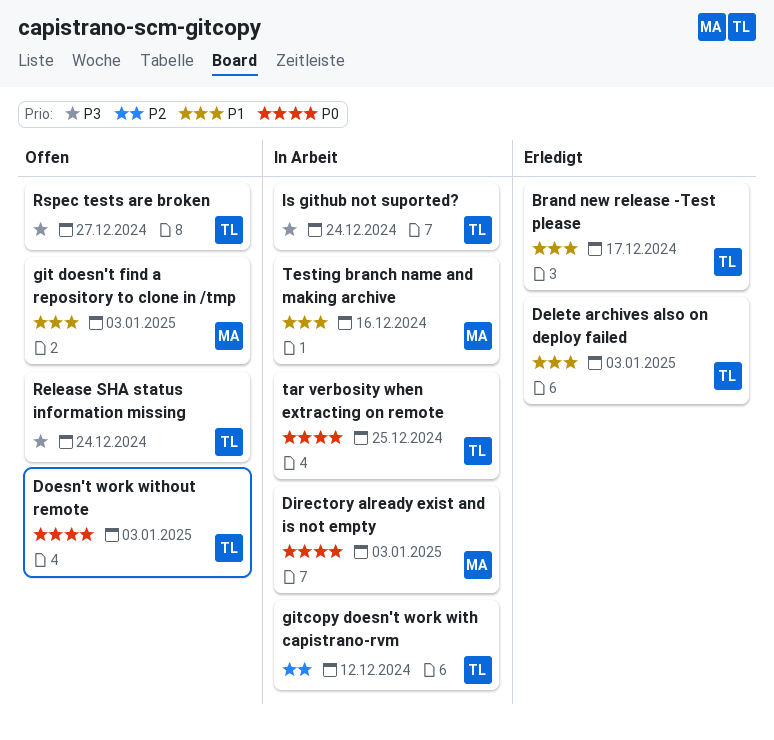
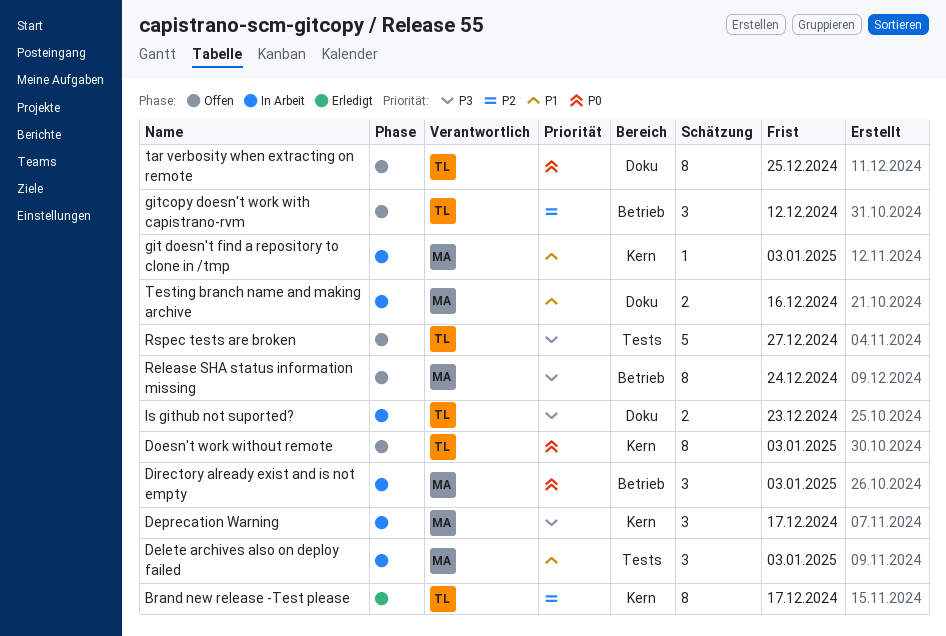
Brand new release -Test please, priority: P1 -> P2
Delete archives also on deploy failed, status: Erledigt -> In Arbeit
Delete archives also on deploy failed, owner: TL -> MA
Deprecation Warning: none -> present
git doesn't find a repository to clone in /tmp, status: Offen -> In Arbeit
gitcopy doesn't work with capistrano-rvm, status: In Arbeit -> Offen
Is github not suported?, due: Dec 24 -> Dec 23
Release SHA status information missing, owner: TL -> MA
tar verbosity when extracting on remote, status: In Arbeit -> Offen

